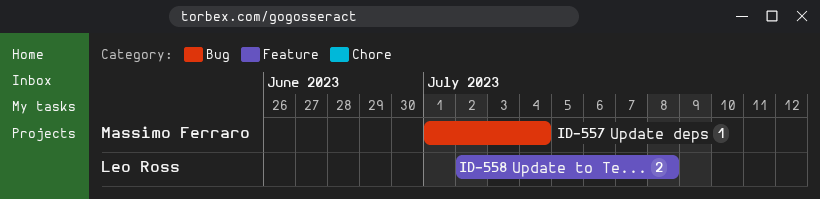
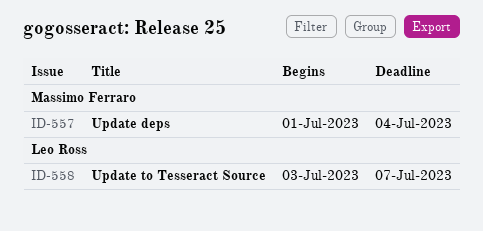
ID-558, start: Jul 2 -> Jul 3
ID-558, due: Jul 8 -> Jul 7

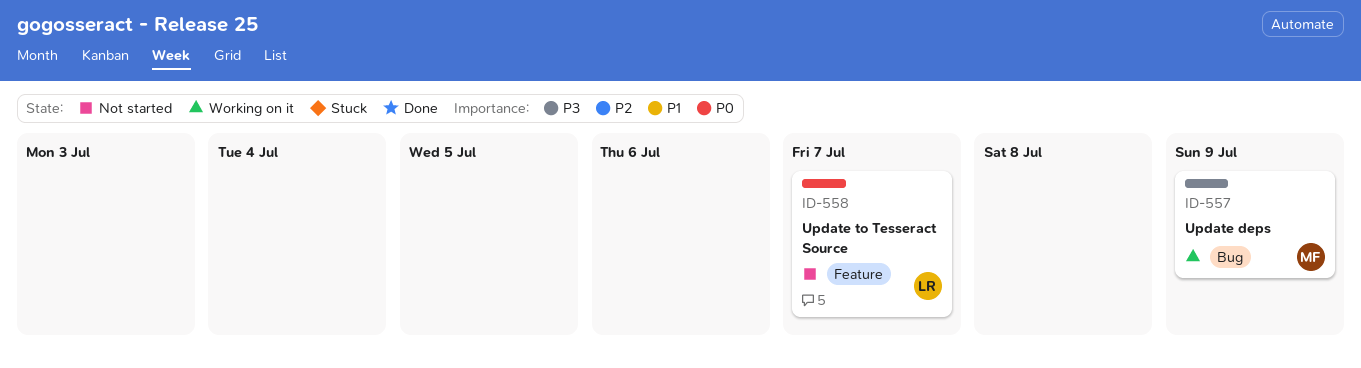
ID-557, due: Jul 4 -> Jul 9

